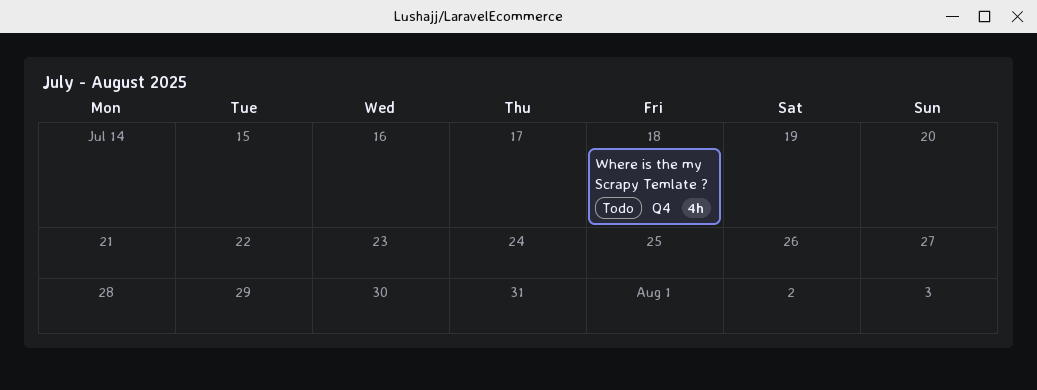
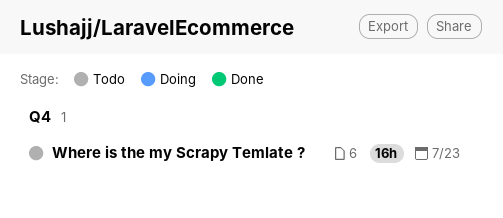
Where is the my Scrapy Temlate ?, estimate: 4h -> 16h
Where is the my Scrapy Temlate ?, due: Jul 18 -> Jul 23

